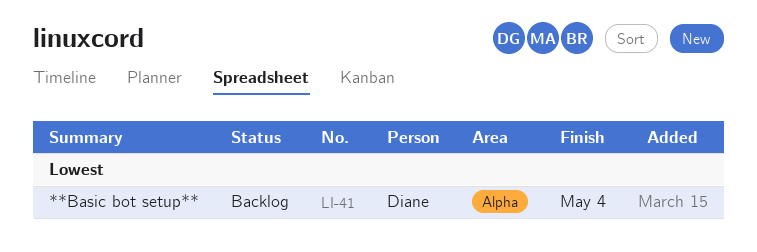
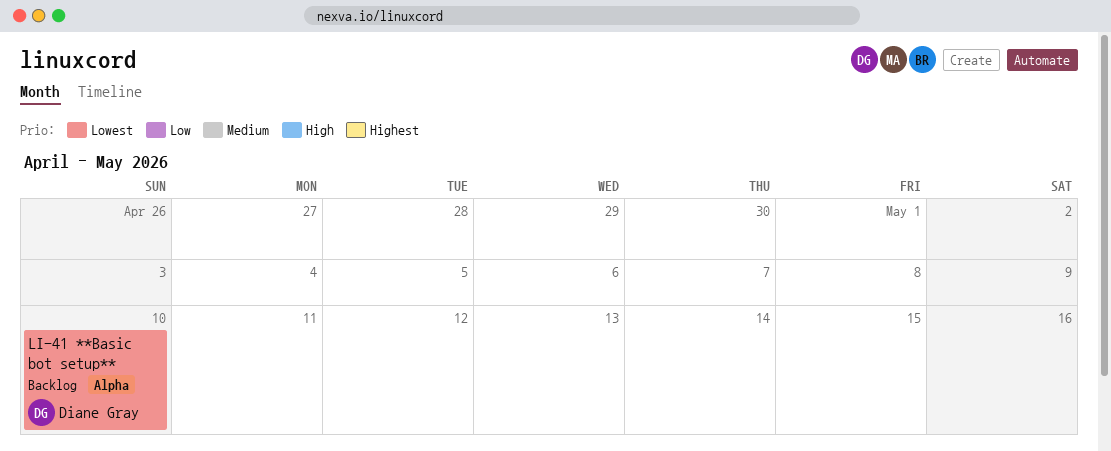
LI-41, due: May 4 -> May 10

